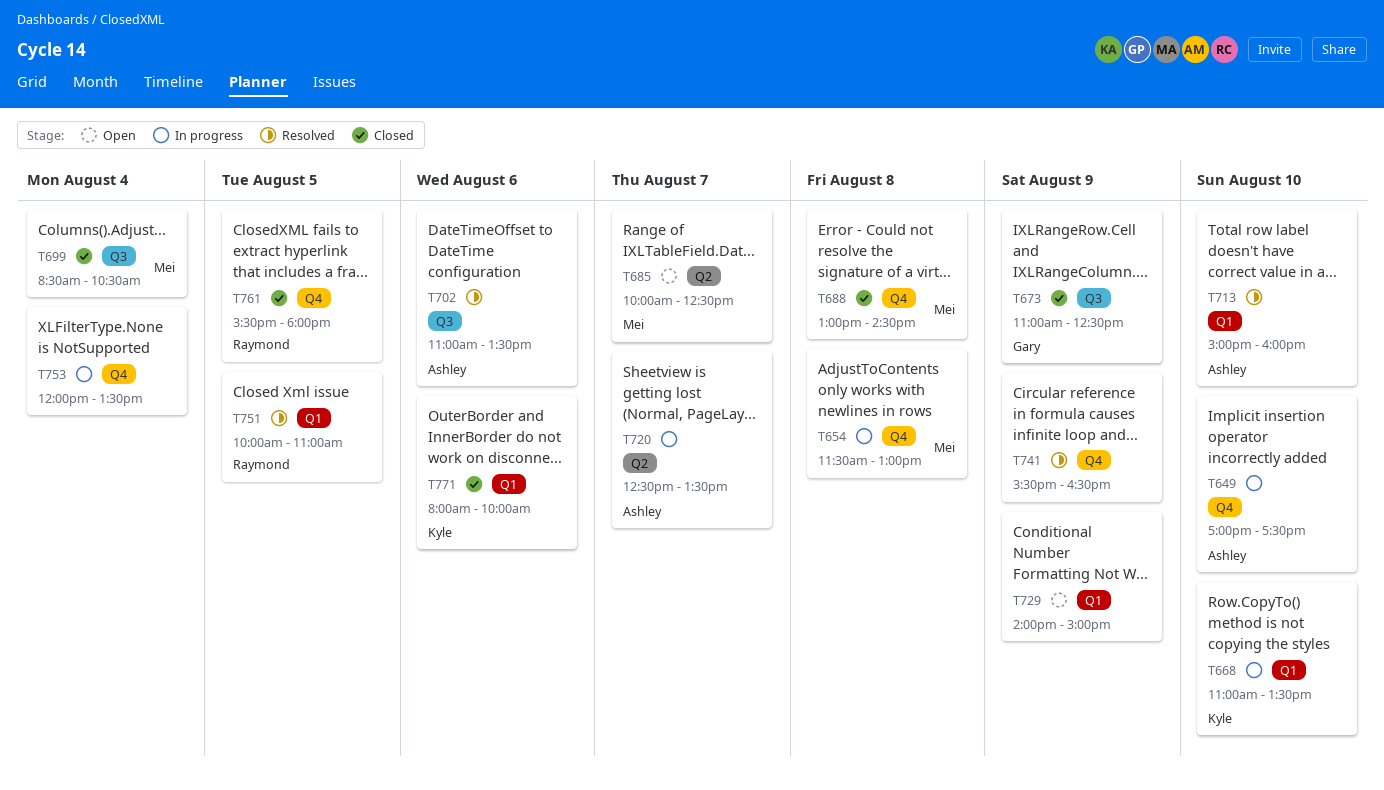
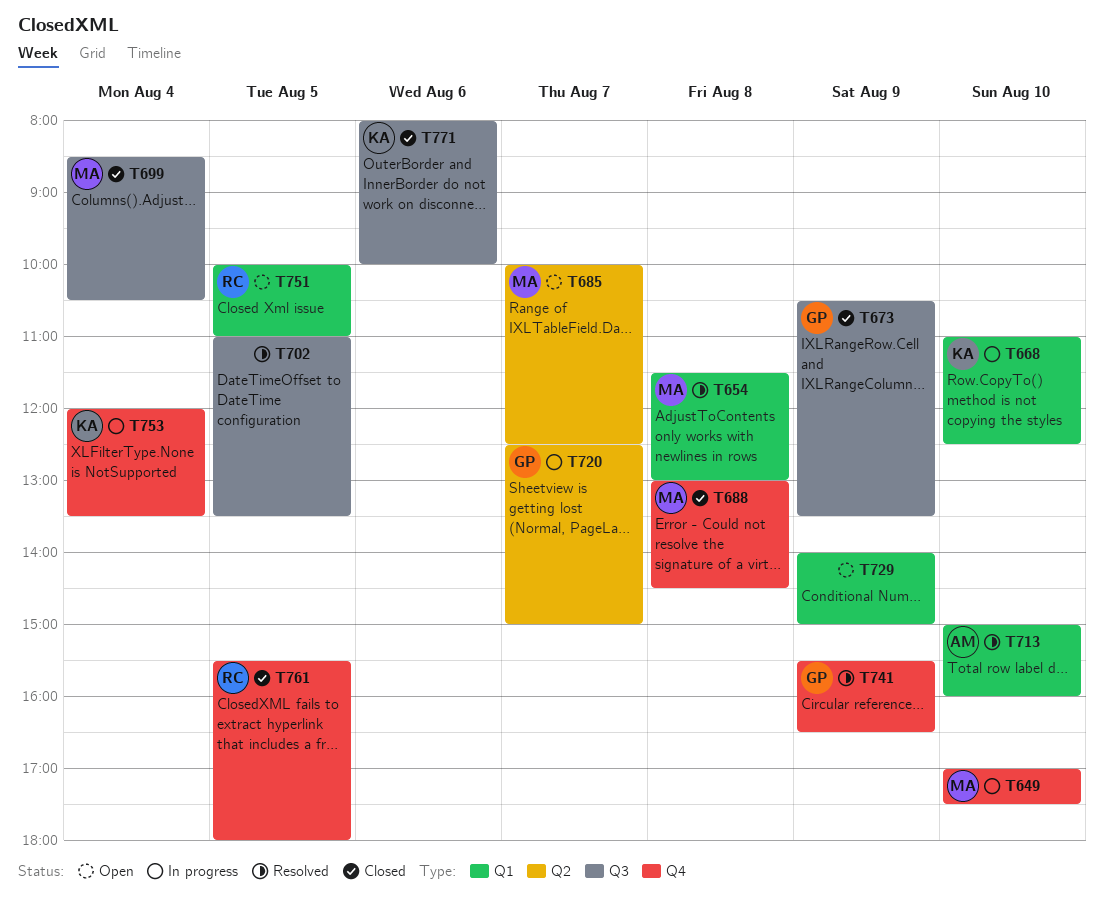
T649, owner: Ashley -> Mei
T654, status: In progress -> Resolved
T654, label: Q4 -> Q1
T668, ends: 13:30 -> 12:30
T673, begins: 11:00 -> 10:30
T673, ends: 12:30 -> 13:30
T702, owner: Ashley -> none
T702, day: Aug 6 -> Aug 5
T720, owner: Ashley -> Gary
T720, ends: 13:30 -> 15:00
T741, owner: none -> Gary
T751, status: Resolved -> Open
T753, owner: none -> Kyle
T771, label: Q1 -> Q3

